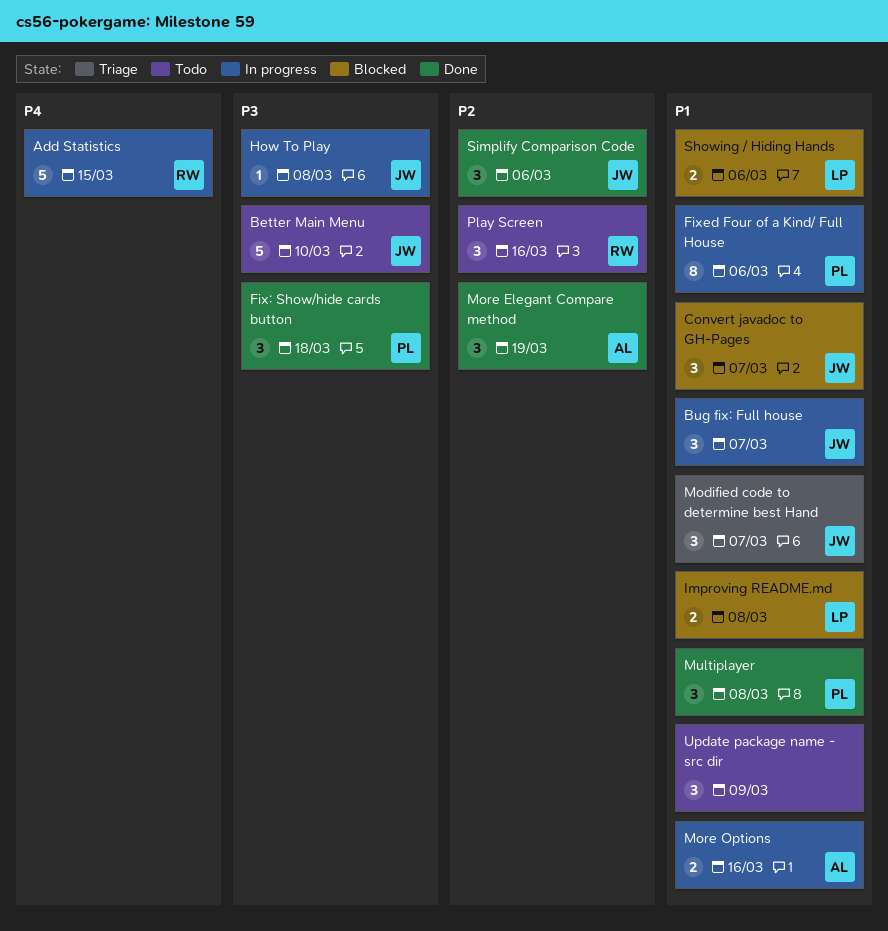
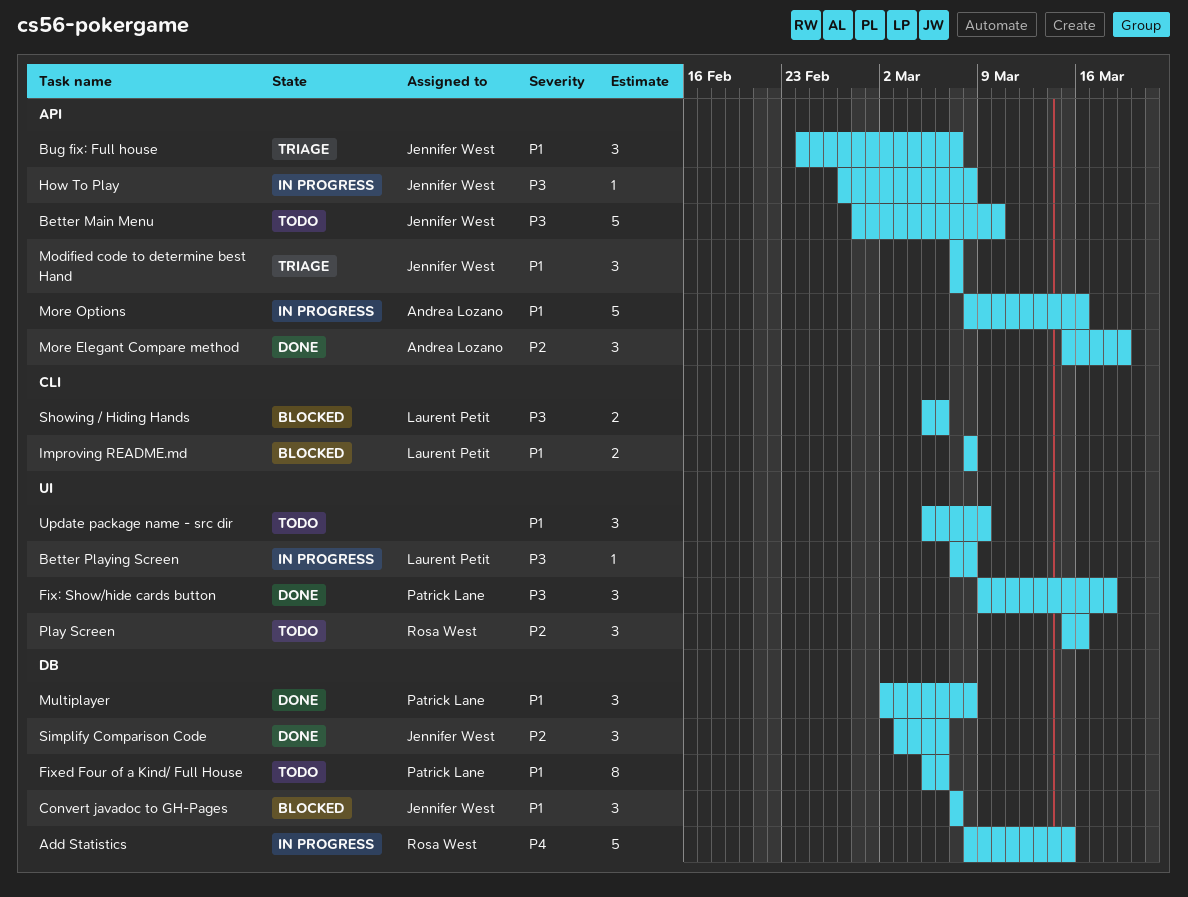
Better Playing Screen: none -> present
Bug fix: Full house, status: In progress -> Triage
Fixed Four of a Kind/ Full House, status: In progress -> Todo
More Options, estimate: 2 -> 5
Showing / Hiding Hands, priority: P1 -> P3

